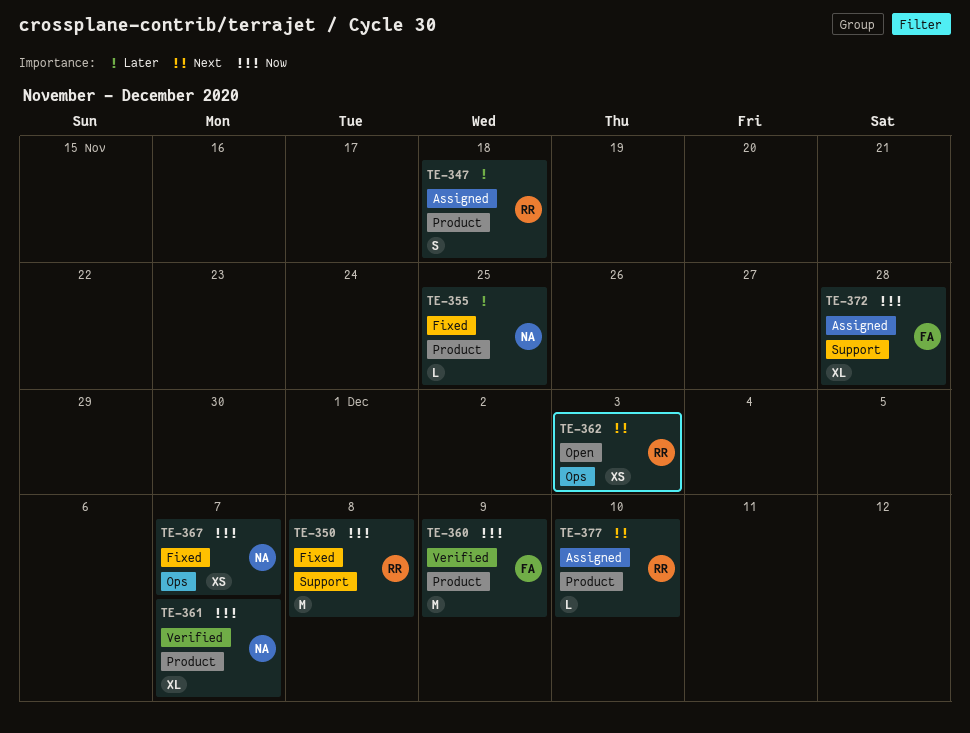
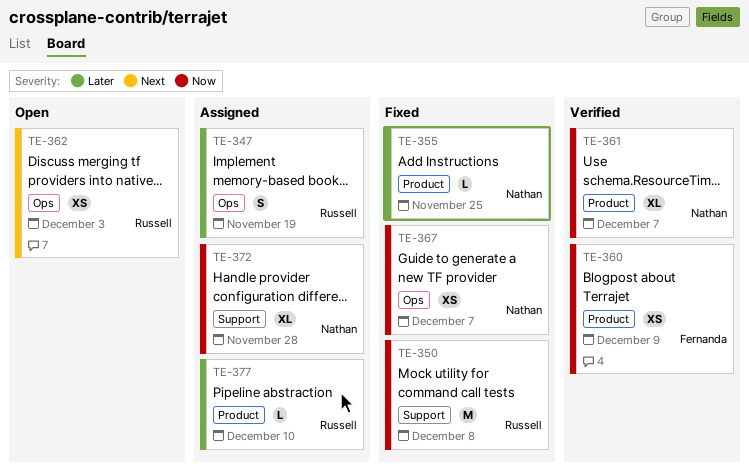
TE-347, label: Product -> Ops
TE-347, due: Nov 18 -> Nov 19
TE-360, estimate: M -> XS
TE-372, owner: Fernanda -> Nathan
TE-377, priority: Next -> Later

